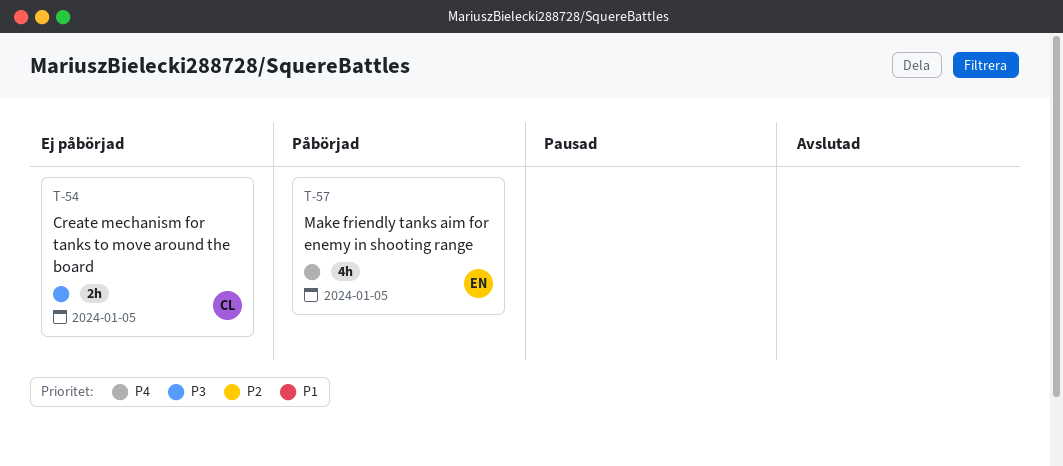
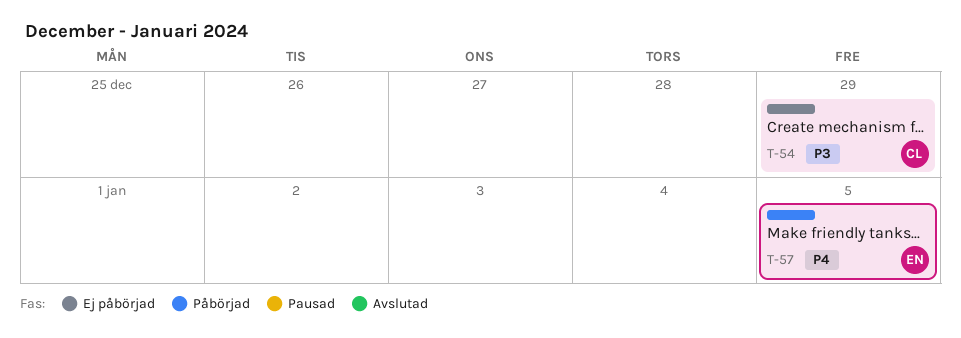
T-54, due: Jan 5 -> Dec 29

